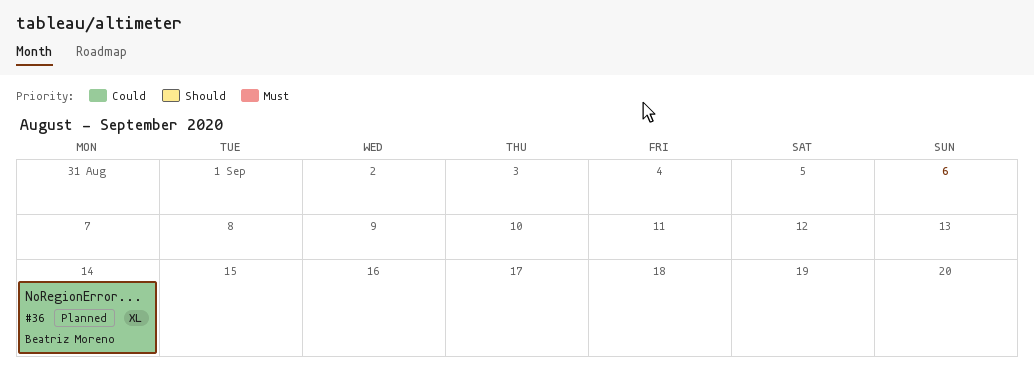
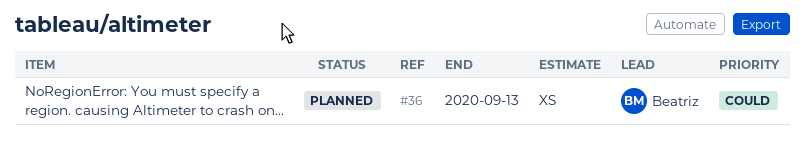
#36, estimate: XL -> XS
#36, due: Sep 14 -> Sep 13

